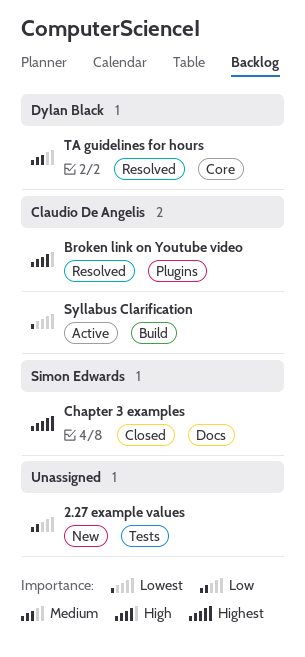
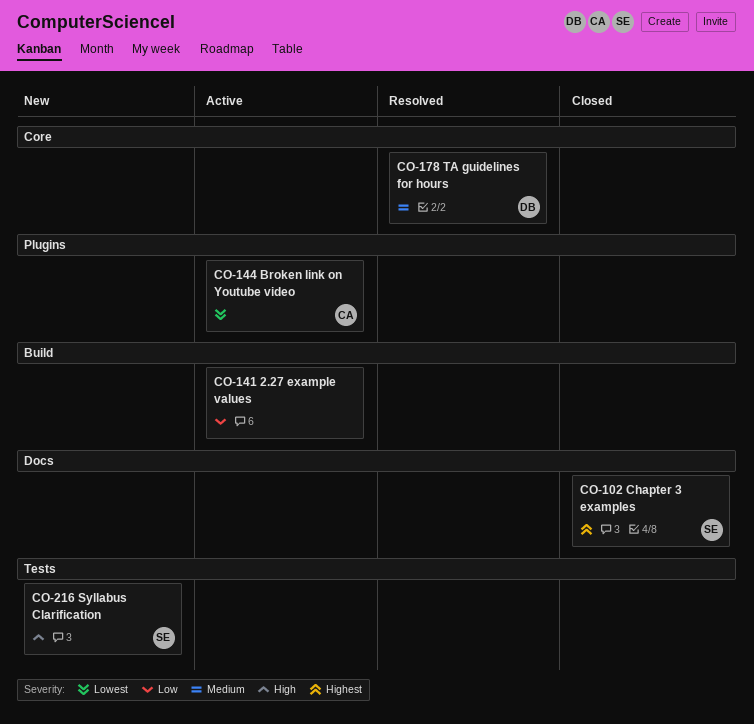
2.27 example values, status: New -> Active
2.27 example values, label: Tests -> Build
Broken link on Youtube video, status: Resolved -> Active
Broken link on Youtube video, priority: High -> Lowest
Syllabus Clarification, status: Active -> New
Syllabus Clarification, owner: Claudio De Angelis -> Simon Edwards
Syllabus Clarification, priority: Lowest -> High
Syllabus Clarification, label: Build -> Tests

